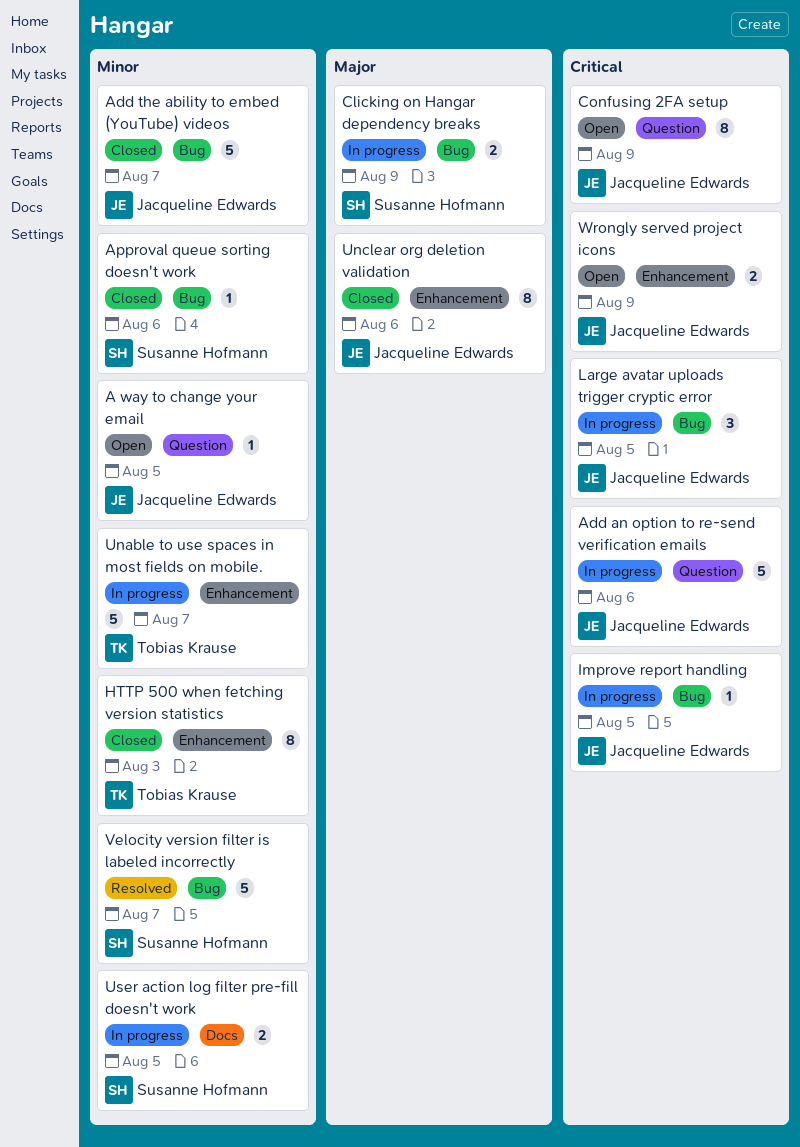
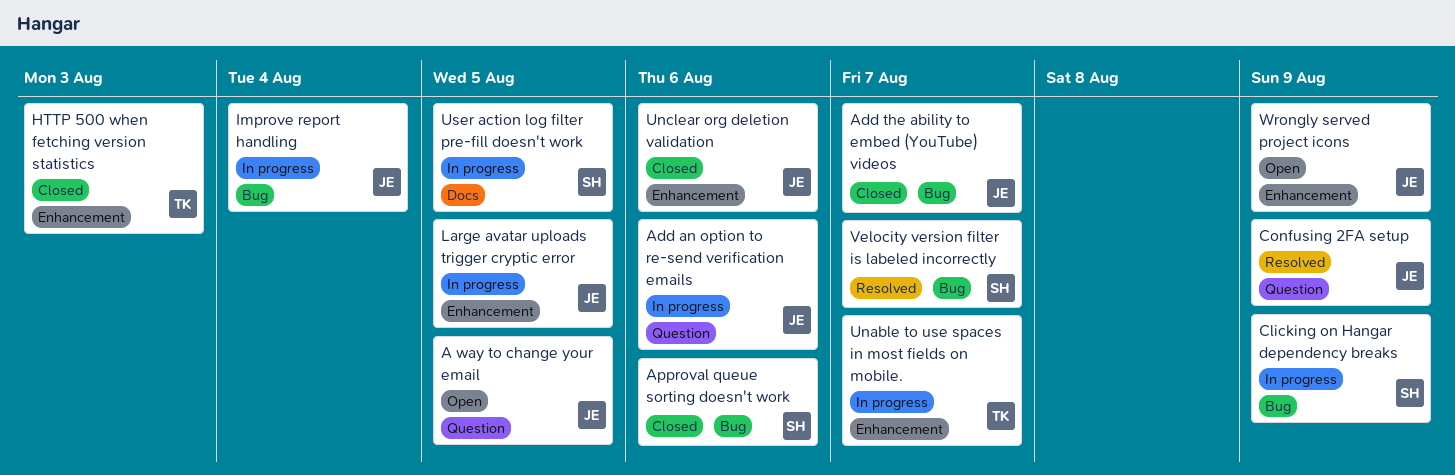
Confusing 2FA setup, status: Open -> Resolved
Improve report handling, due: Aug 5 -> Aug 4
Large avatar uploads trigger cryptic error, label: Bug -> Enhancement

